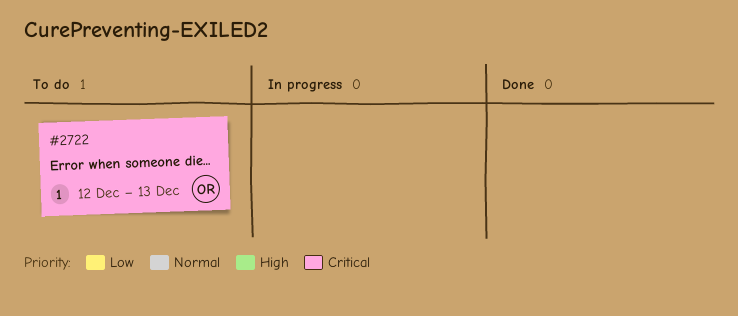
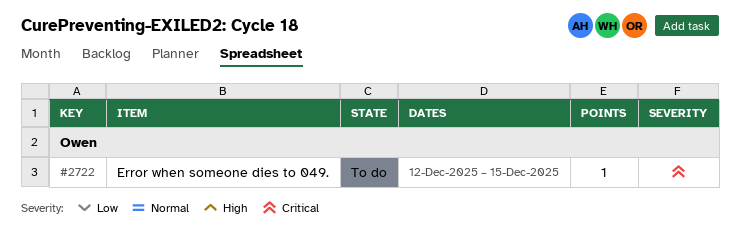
#2722, due: Dec 13 -> Dec 15

